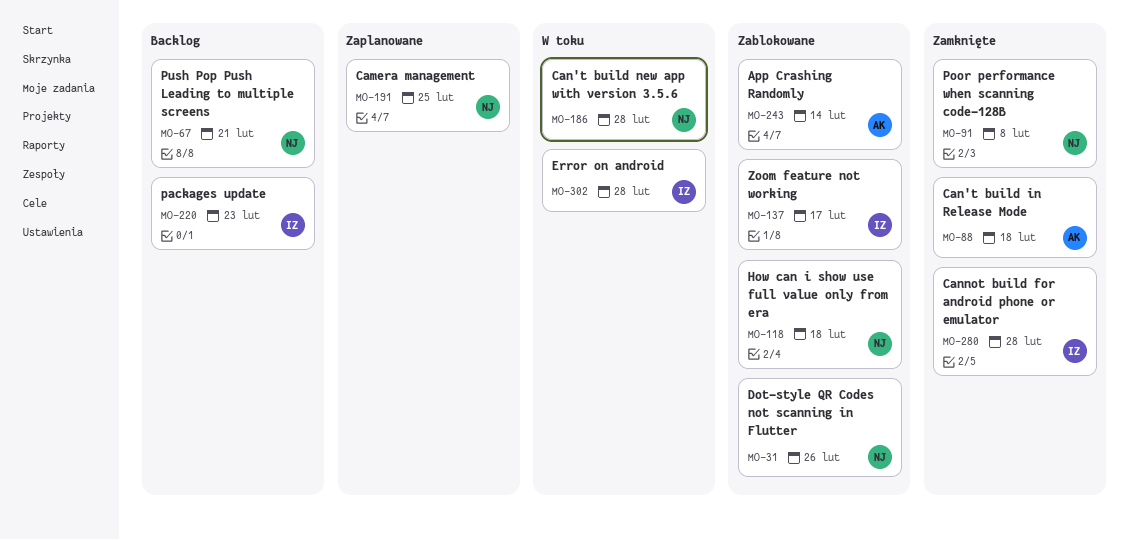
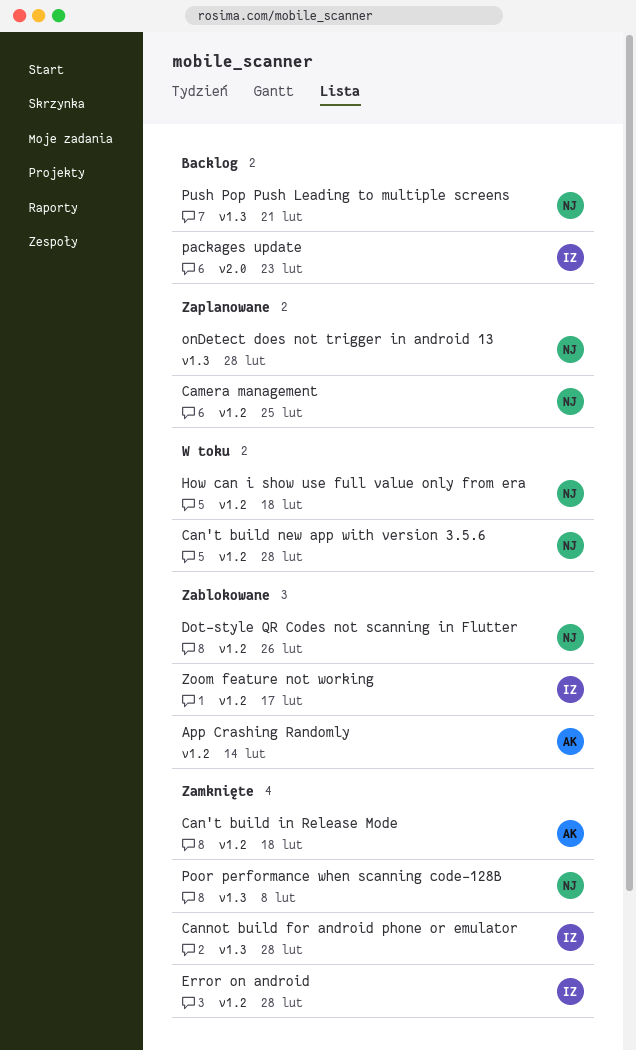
Error on android, status: W toku -> Zamknięte
How can i show use full value only from era, status: Zablokowane -> W toku
onDetect does not trigger in android 13: none -> present

